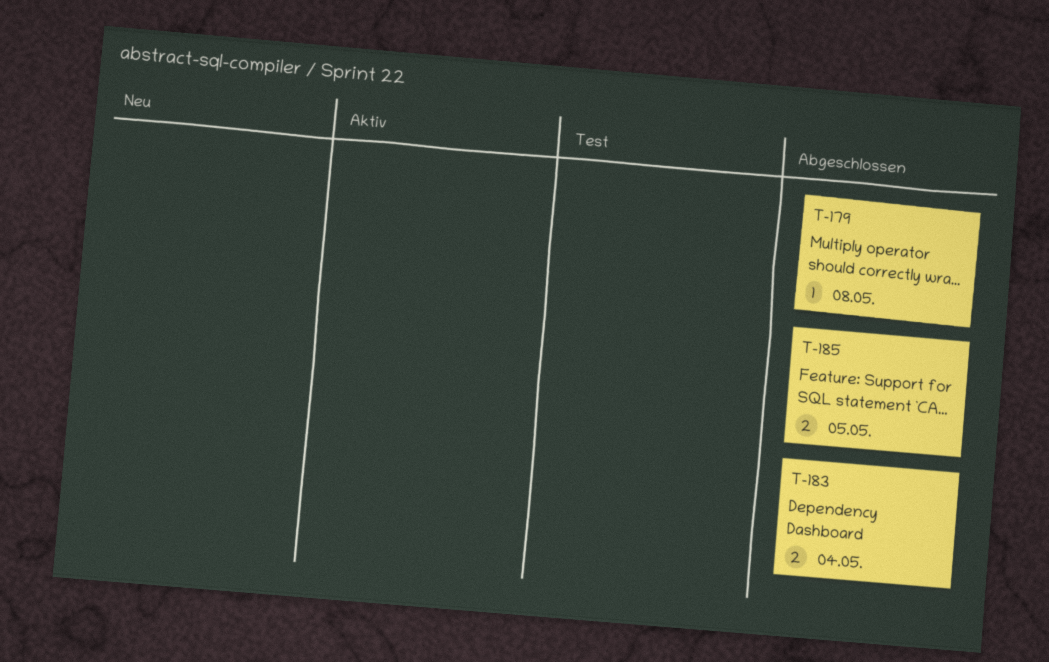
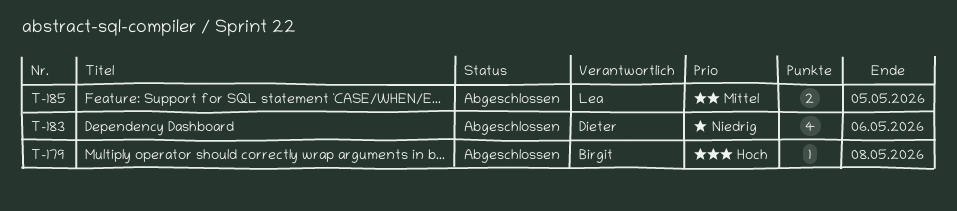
T-183, estimate: 2 -> 4
T-183, due: May 4 -> May 6

